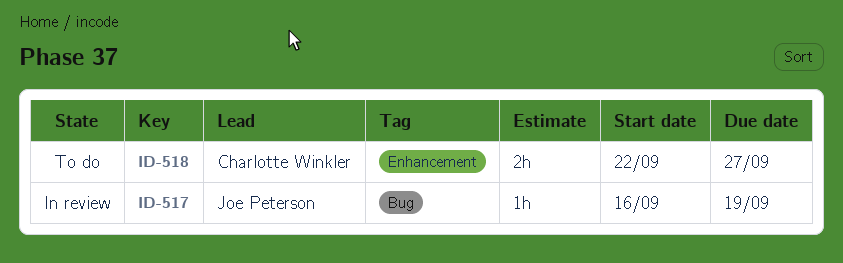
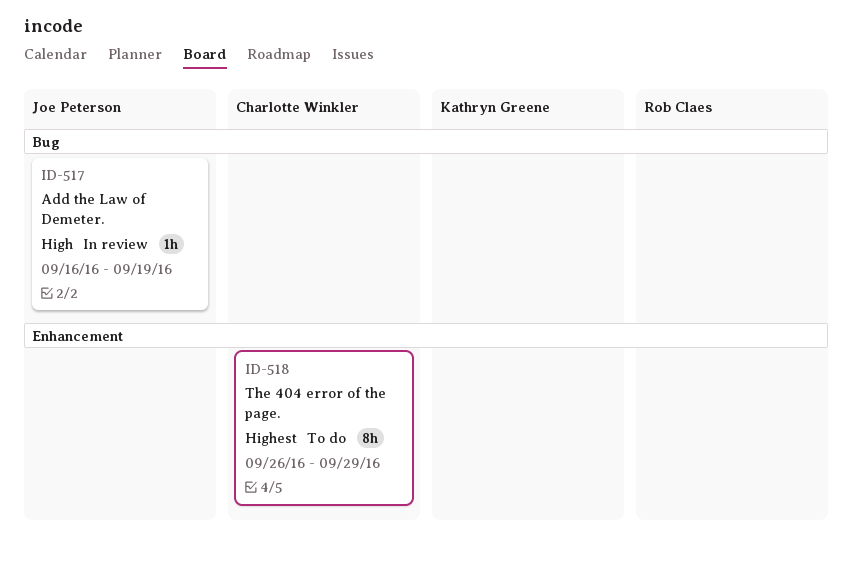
ID-518, estimate: 2h -> 8h
ID-518, start: Sep 22 -> Sep 26
ID-518, due: Sep 27 -> Sep 29

